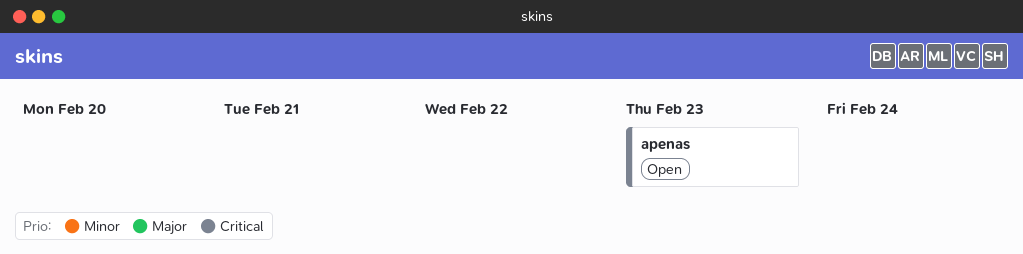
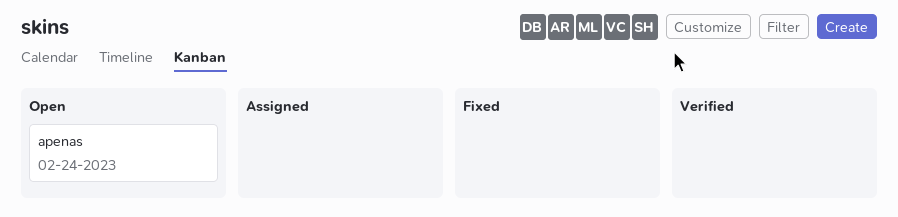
apenas, due: Feb 23 -> Feb 24

